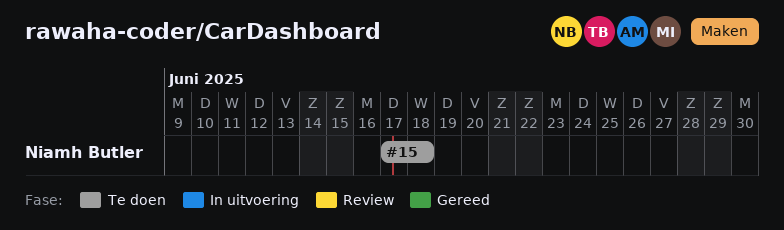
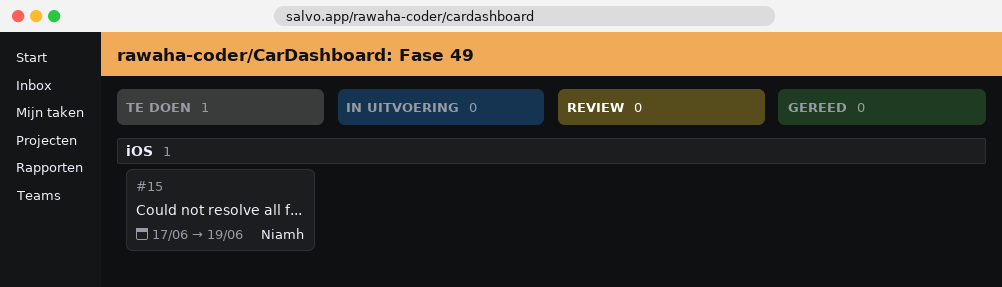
#15, due: Jun 18 -> Jun 19

